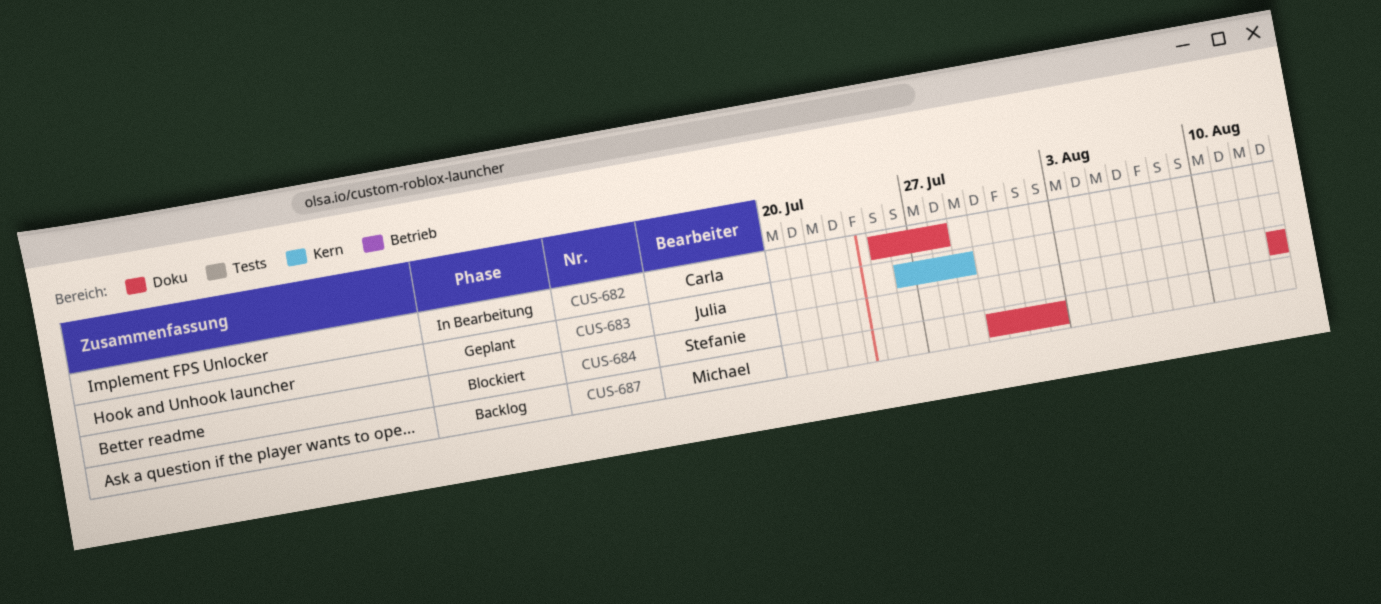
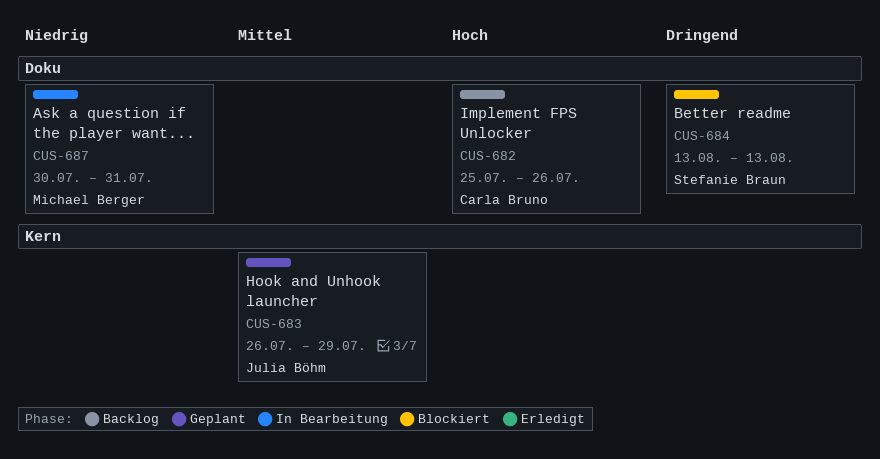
CUS-682, status: In Bearbeitung -> Backlog
CUS-682, due: Jul 28 -> Jul 26
CUS-687, status: Backlog -> In Bearbeitung
CUS-687, due: Aug 2 -> Jul 31

